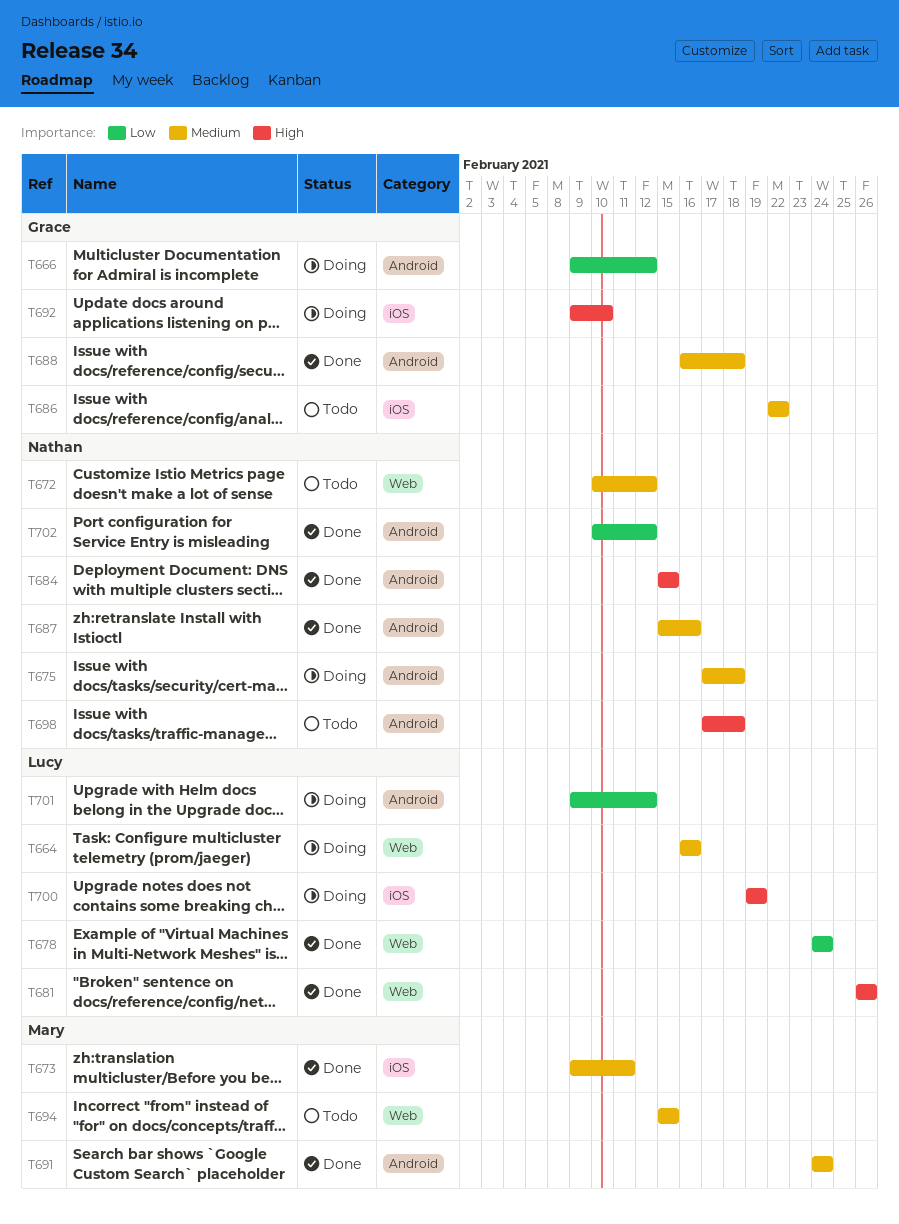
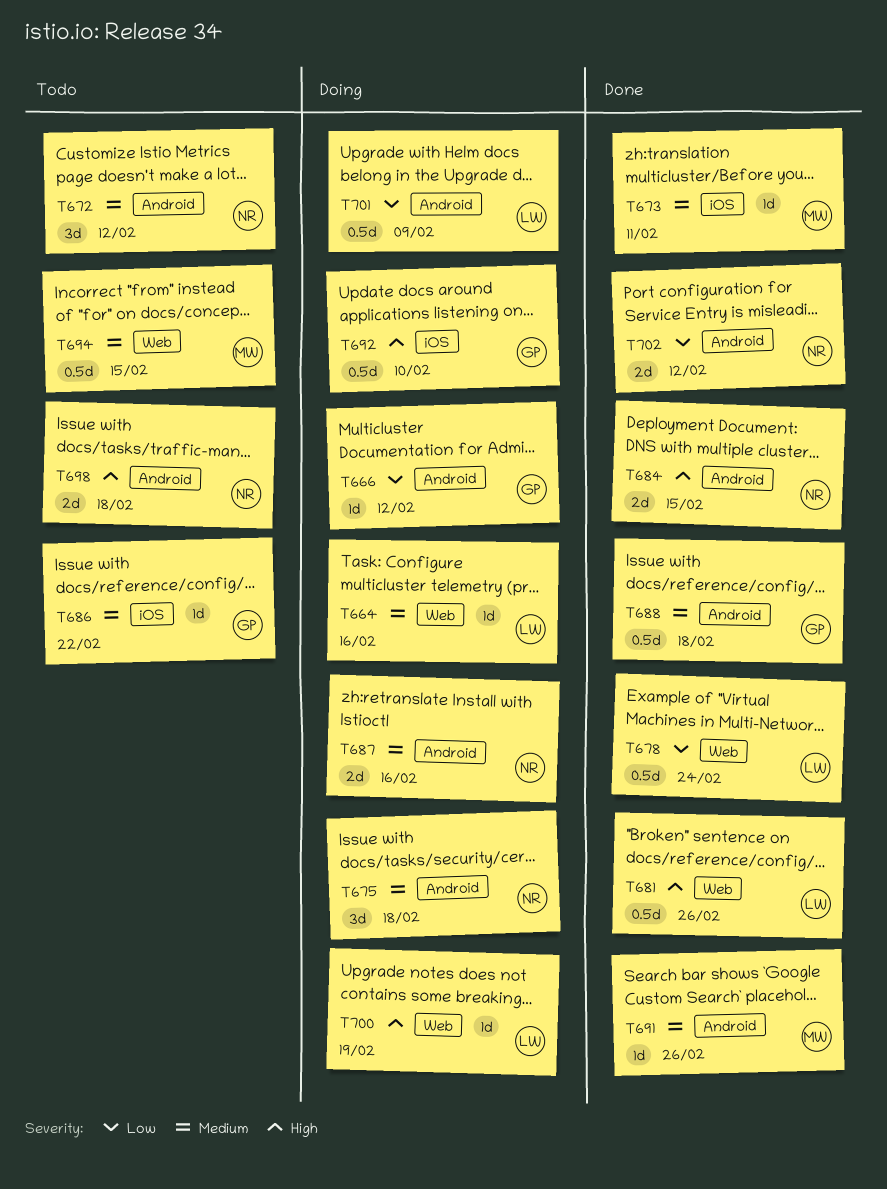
T672, label: Web -> Android
T687, status: Done -> Doing
T691, due: Feb 24 -> Feb 26
T700, label: iOS -> Web
T701, due: Feb 12 -> Feb 9

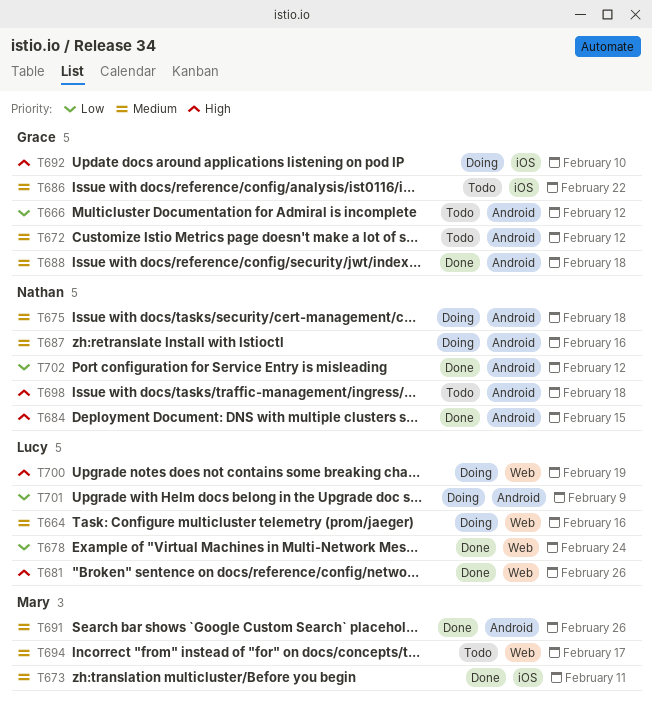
T666, status: Doing -> Todo
T672, owner: Nathan -> Grace
T694, due: Feb 15 -> Feb 17

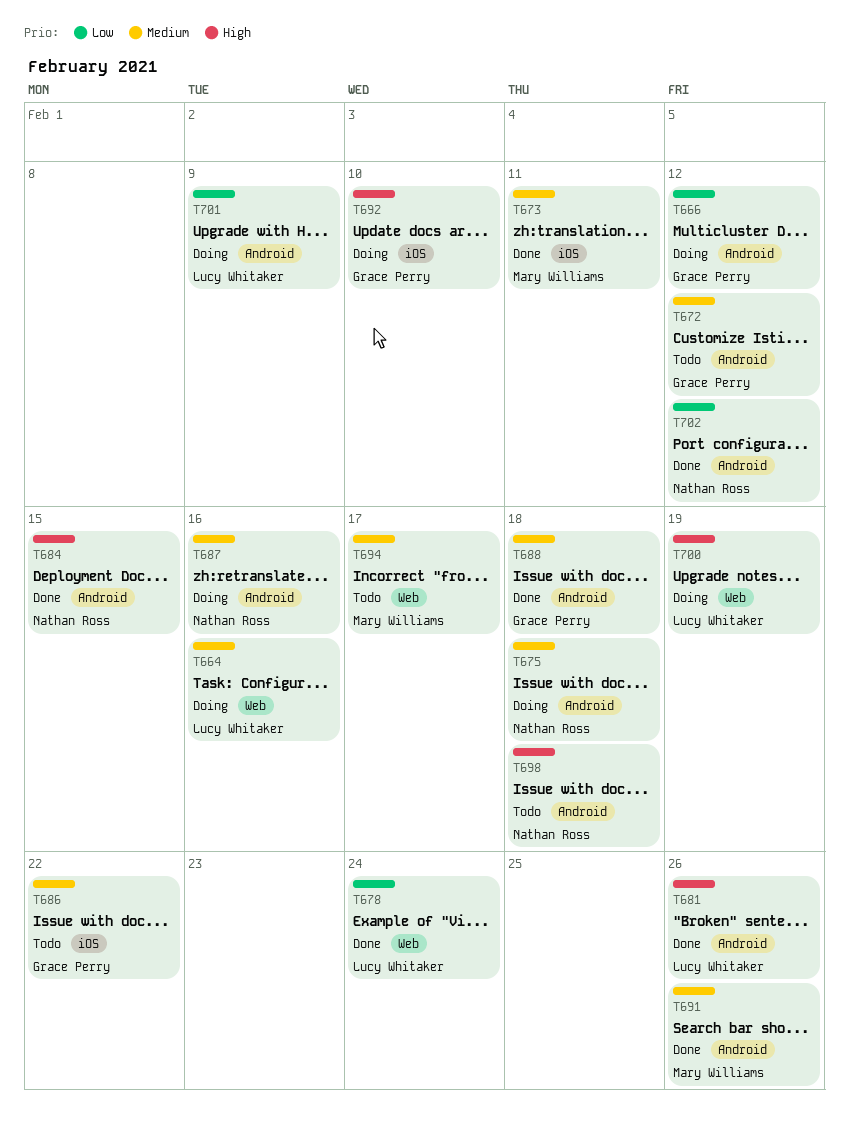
T666, status: Todo -> Doing
T681, label: Web -> Android

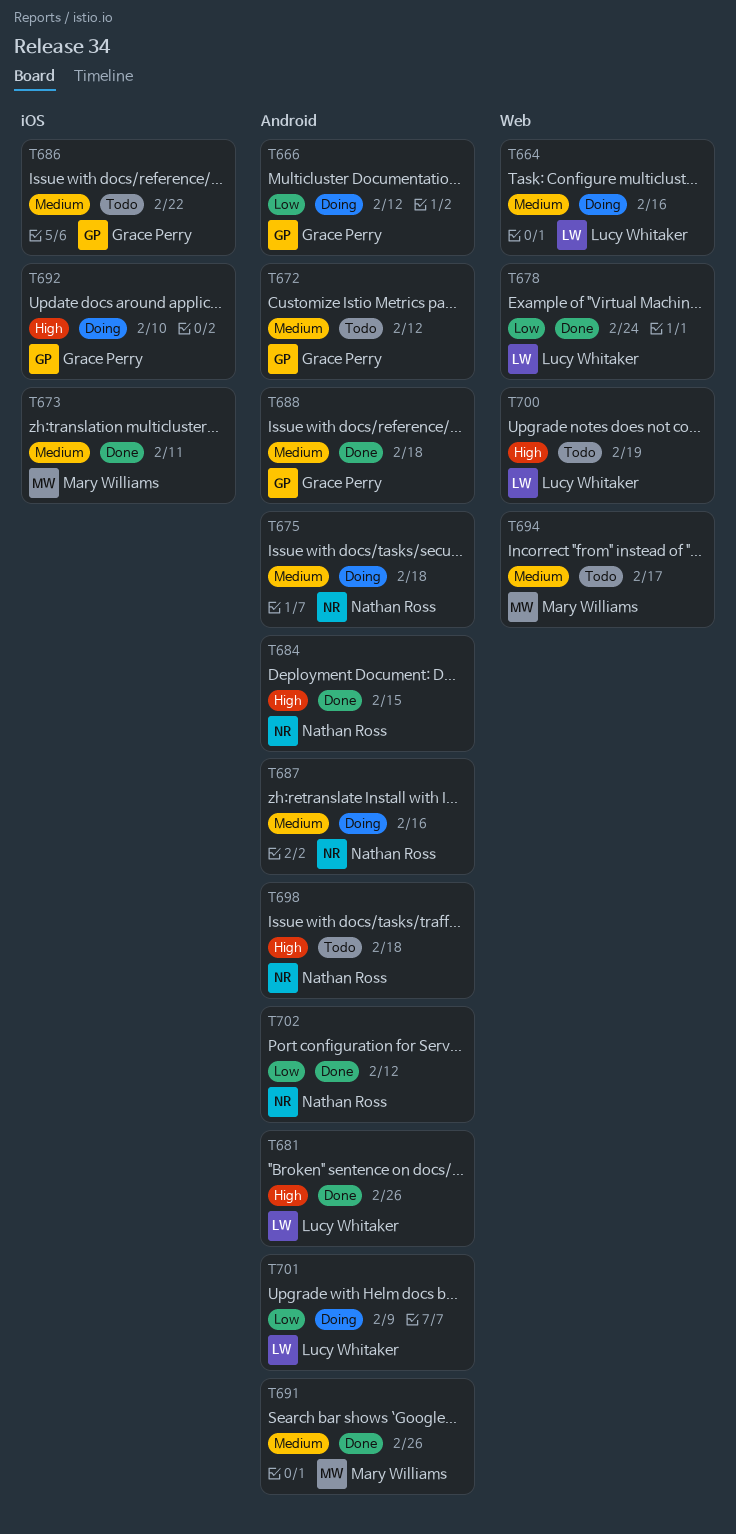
T700, status: Doing -> Todo

